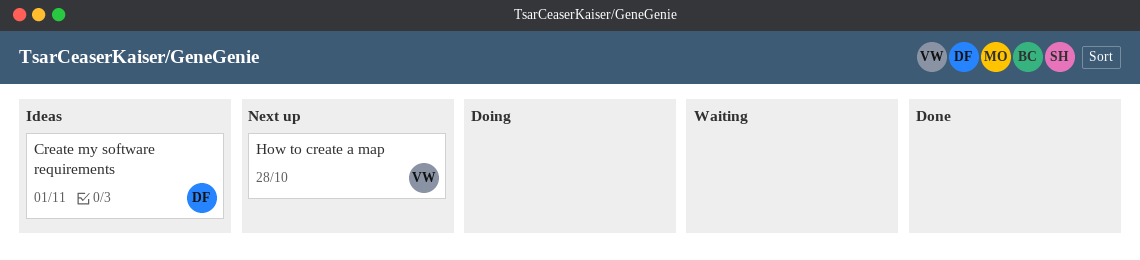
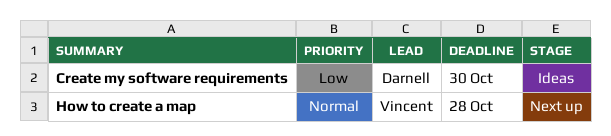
Create my software requirements, due: Nov 1 -> Oct 30

